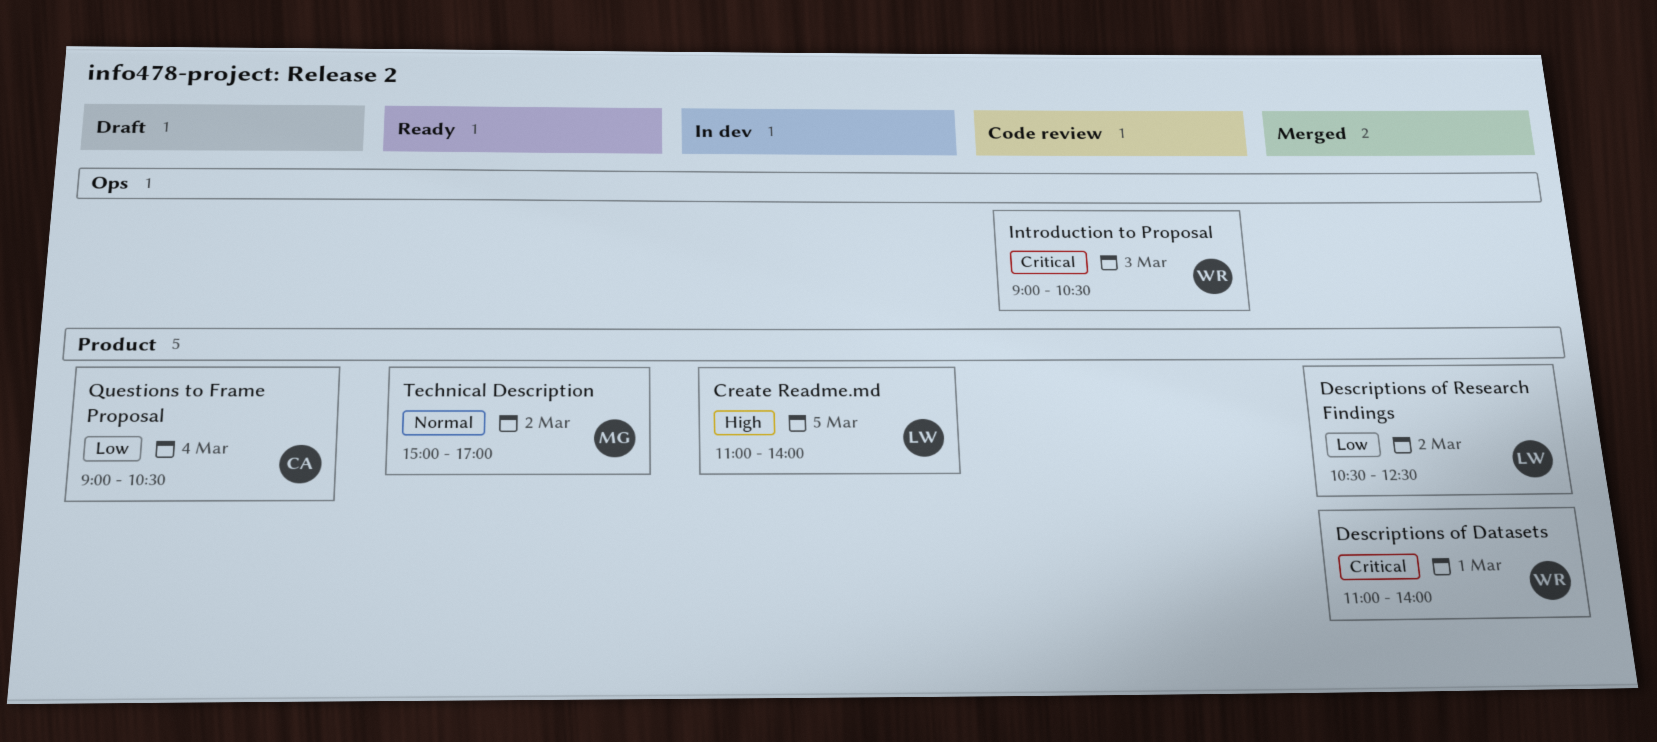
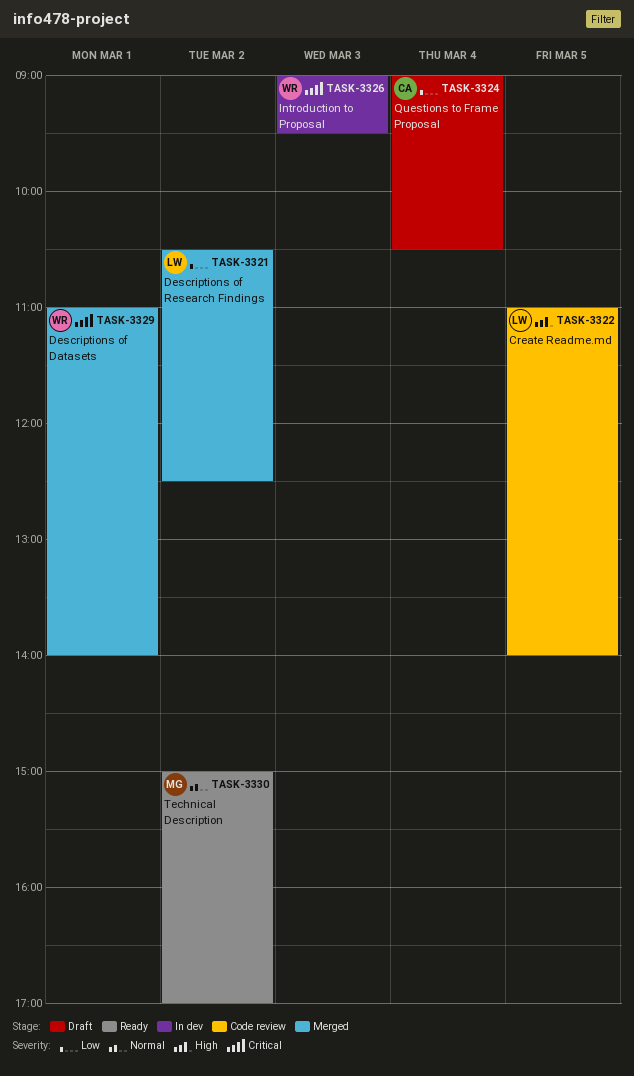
Create Readme.md, status: In dev -> Code review
Introduction to Proposal, status: Code review -> In dev
Introduction to Proposal, ends: 10:30 -> 09:30

